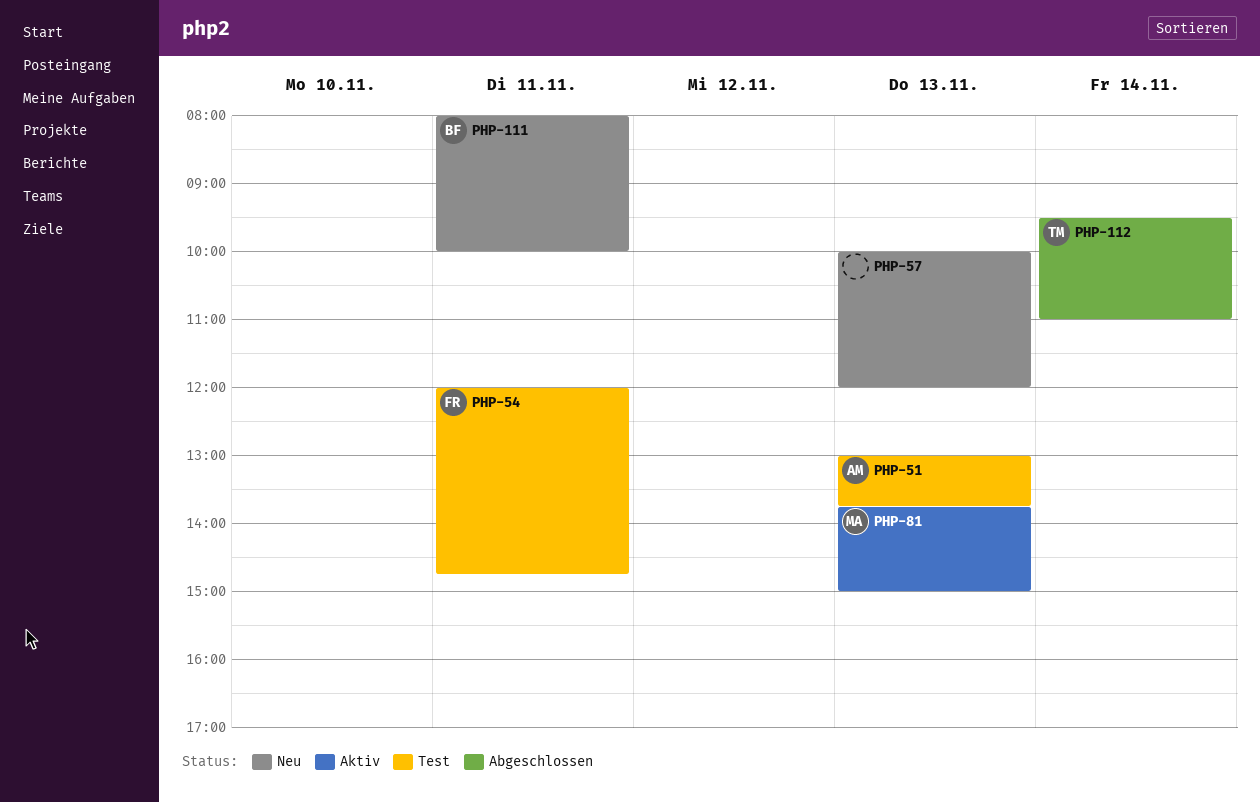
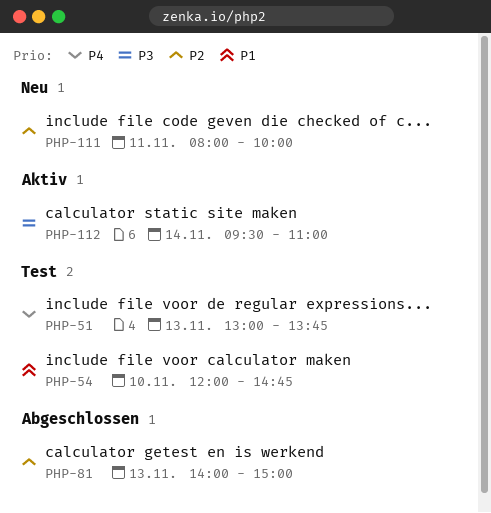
PHP-54, day: Nov 11 -> Nov 10
PHP-57: present -> none
PHP-81, status: Aktiv -> Abgeschlossen
PHP-81, begins: 13:45 -> 14:00
PHP-112, status: Abgeschlossen -> Aktiv

